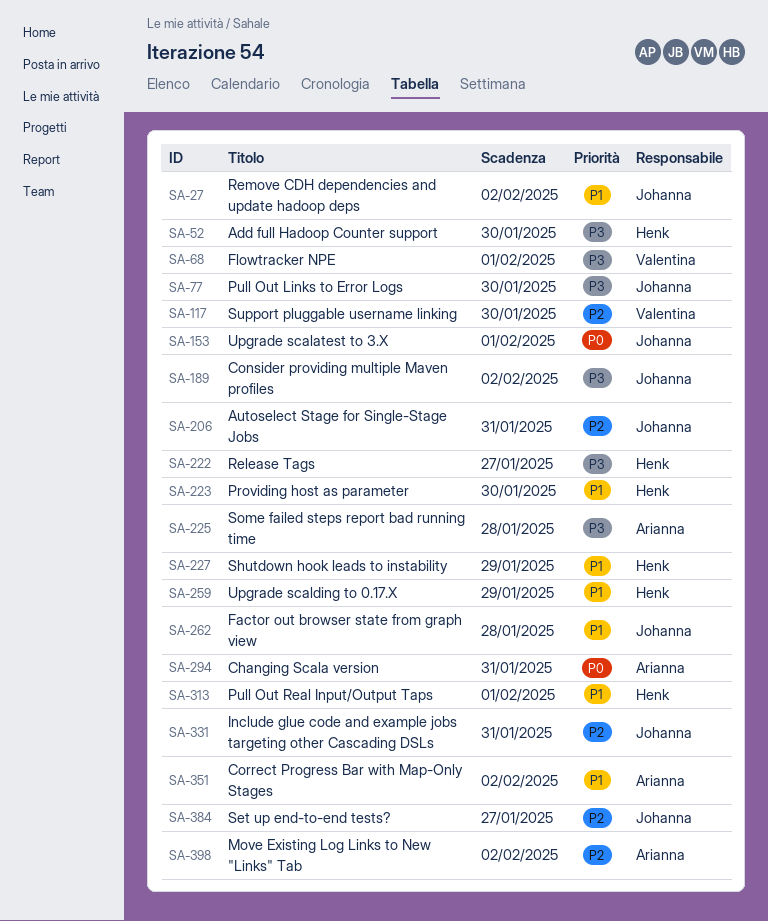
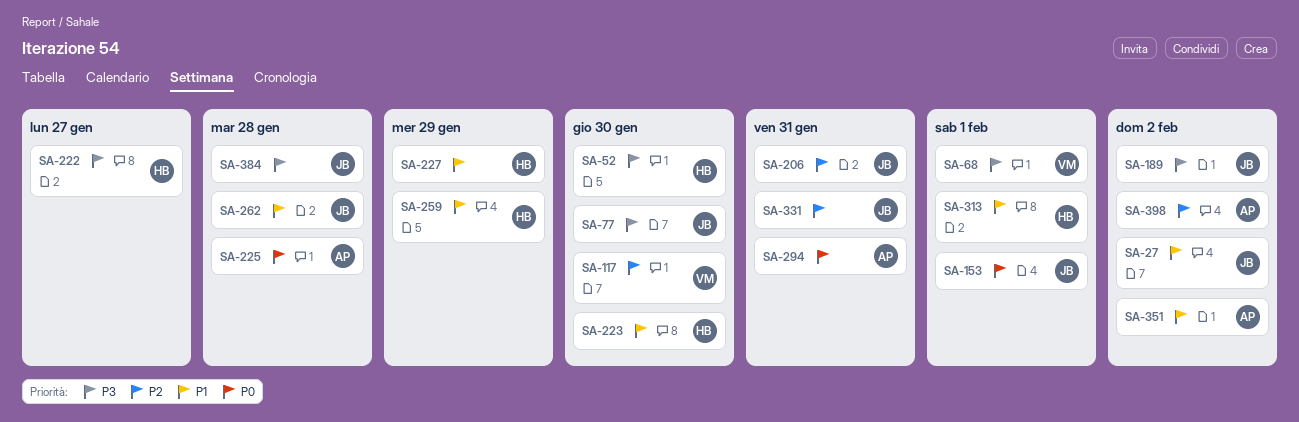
SA-225, priority: P3 -> P0
SA-384, priority: P2 -> P3
SA-384, due: Jan 27 -> Jan 28

